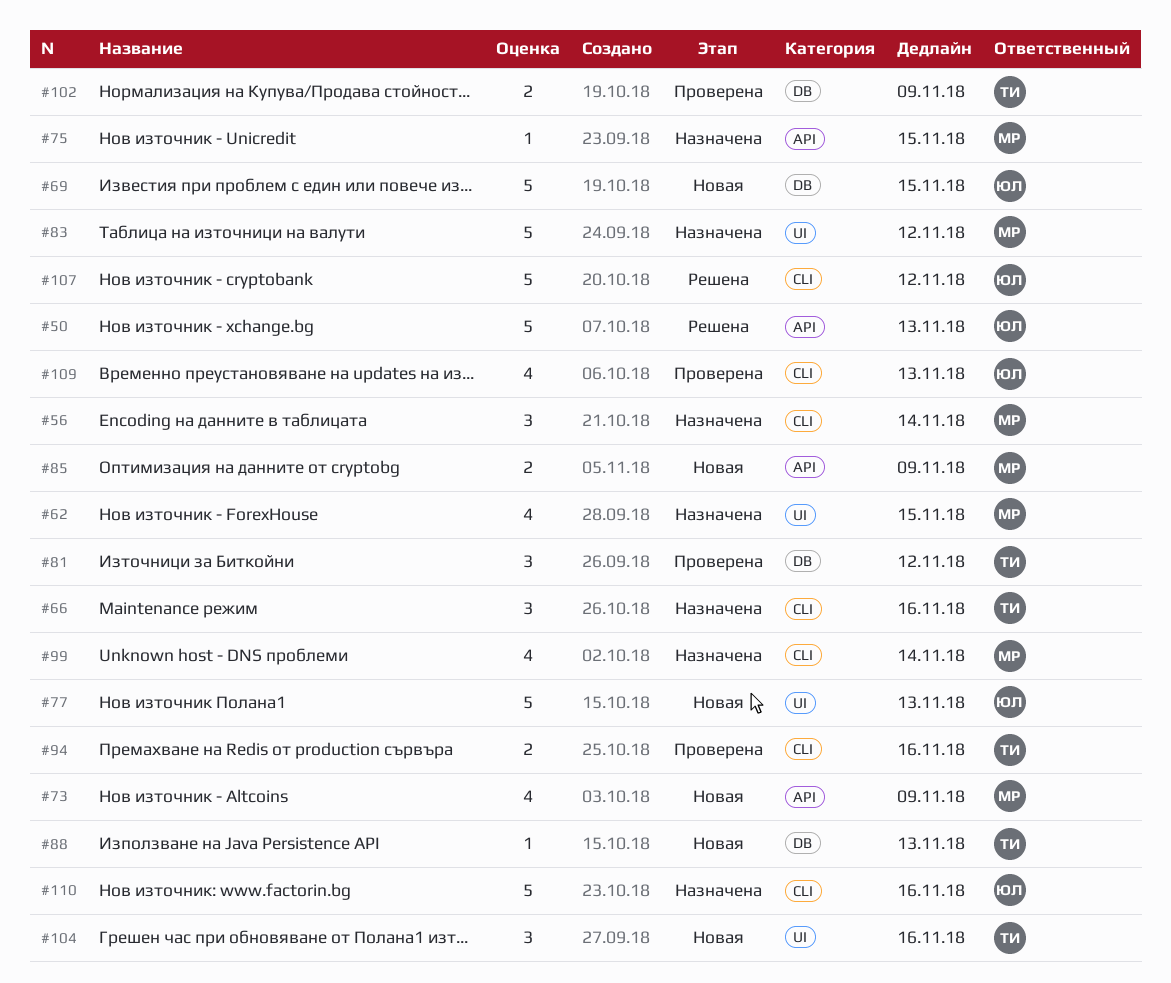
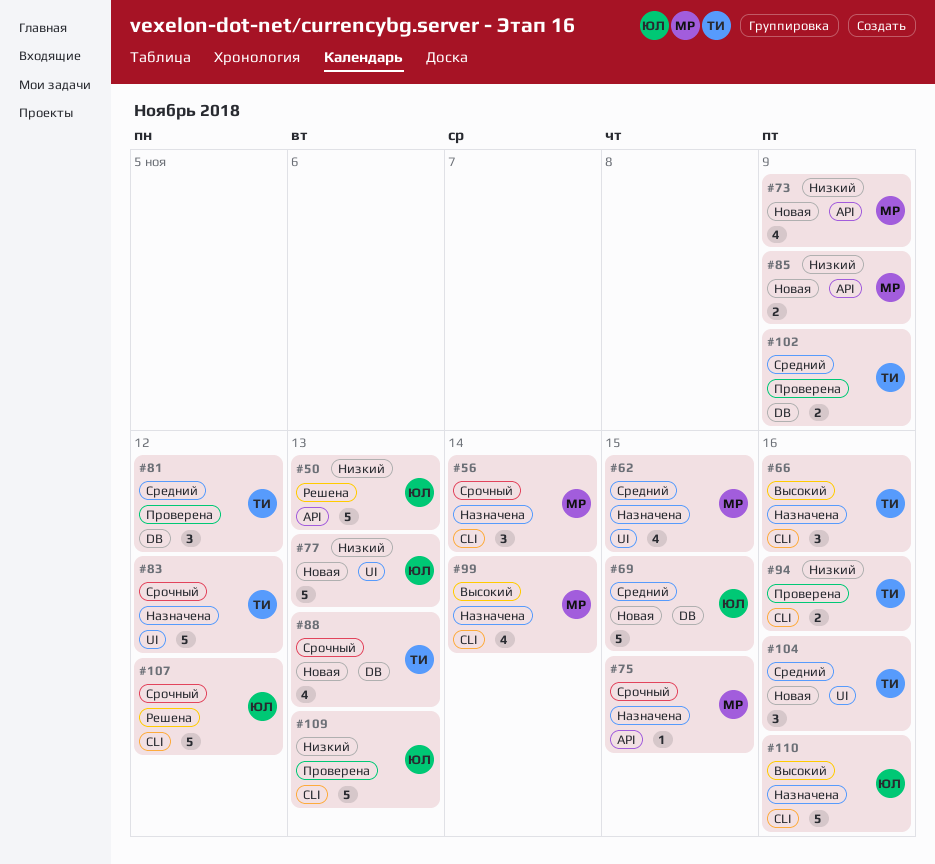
#83, owner: МР -> ТИ
#88, estimate: 1 -> 4
#109, estimate: 4 -> 5

